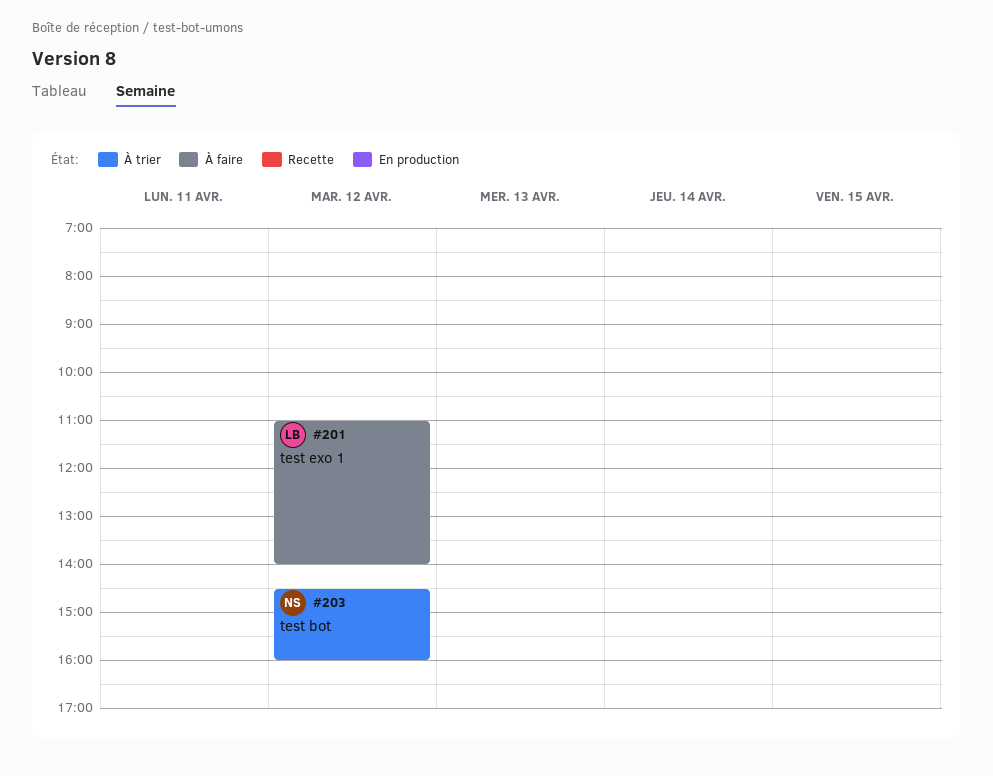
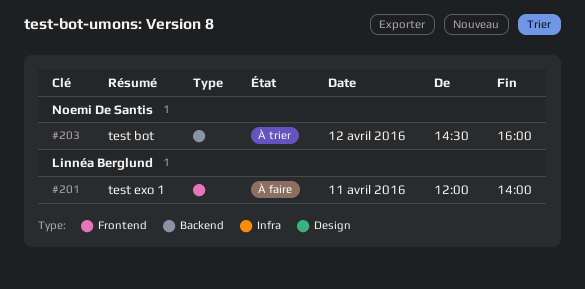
#201, day: Apr 12 -> Apr 11
#201, begins: 11:00 -> 12:00

